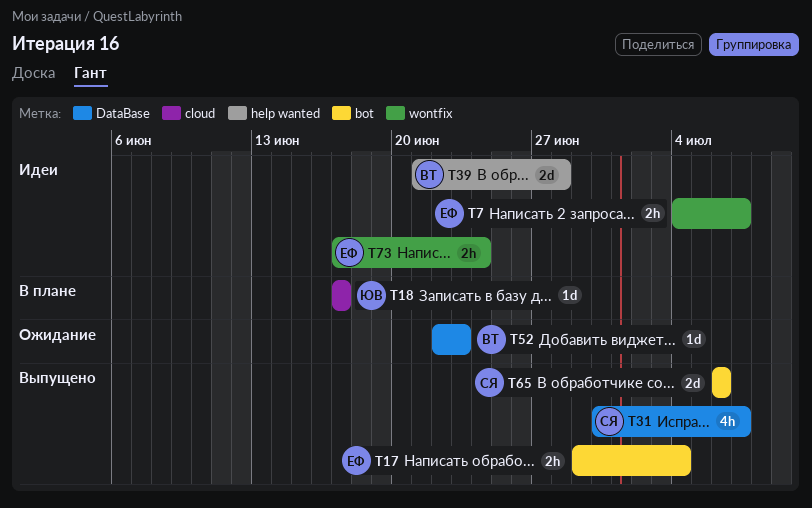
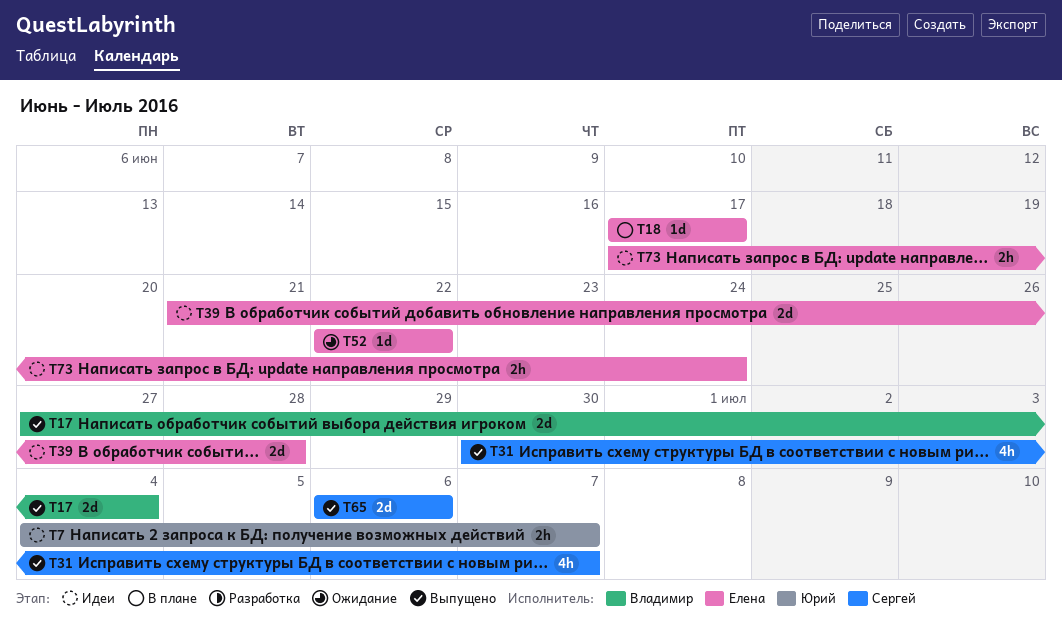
T7, owner: Елена -> Юрий
T17, owner: Елена -> Владимир
T17, estimate: 2h -> 2d
T17, start: Jun 29 -> Jun 27
T18, owner: Юрий -> Елена
T39, owner: Владимир -> Елена
T52, owner: Владимир -> Елена
T52, due: Jun 23 -> Jun 22

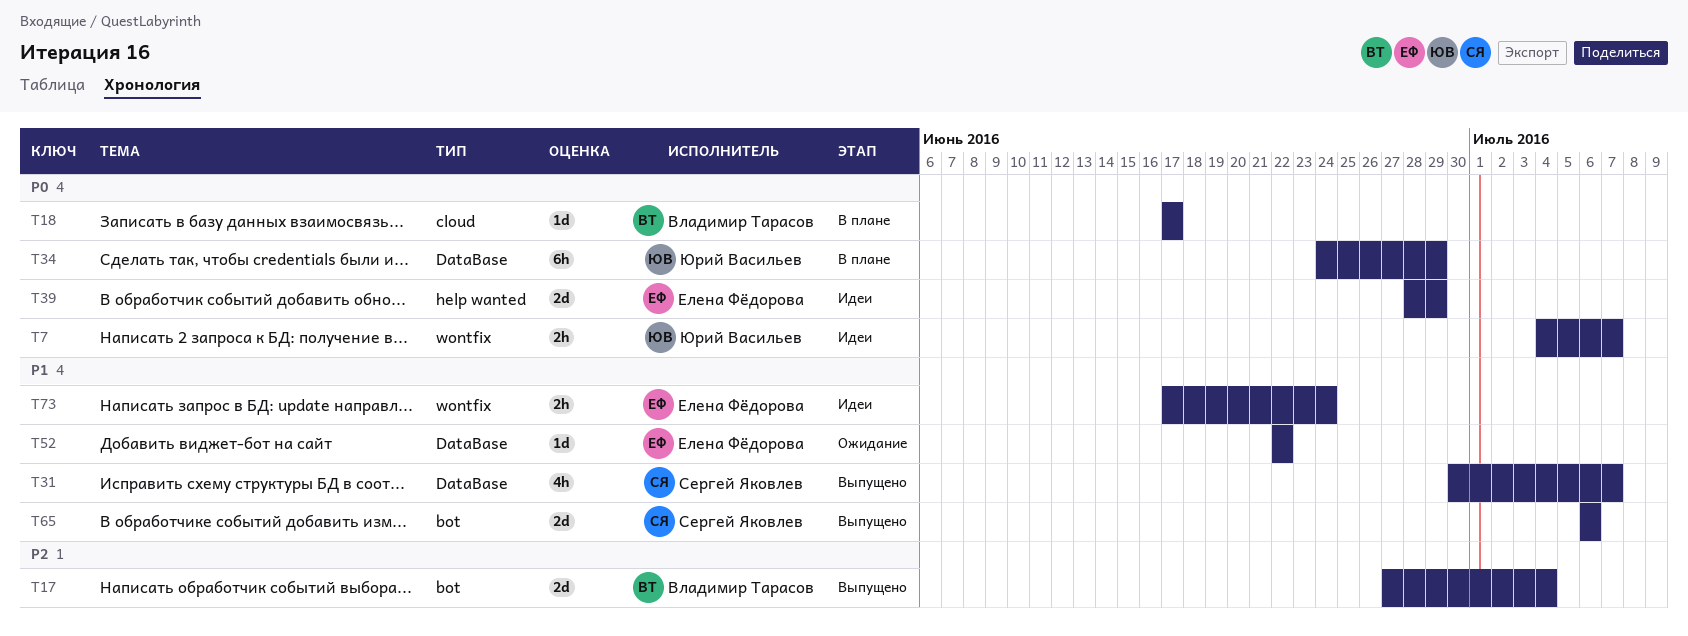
T18, owner: Елена Фёдорова -> Владимир Тарасов
T34: none -> present
T39, start: Jun 21 -> Jun 28
T39, due: Jun 28 -> Jun 29

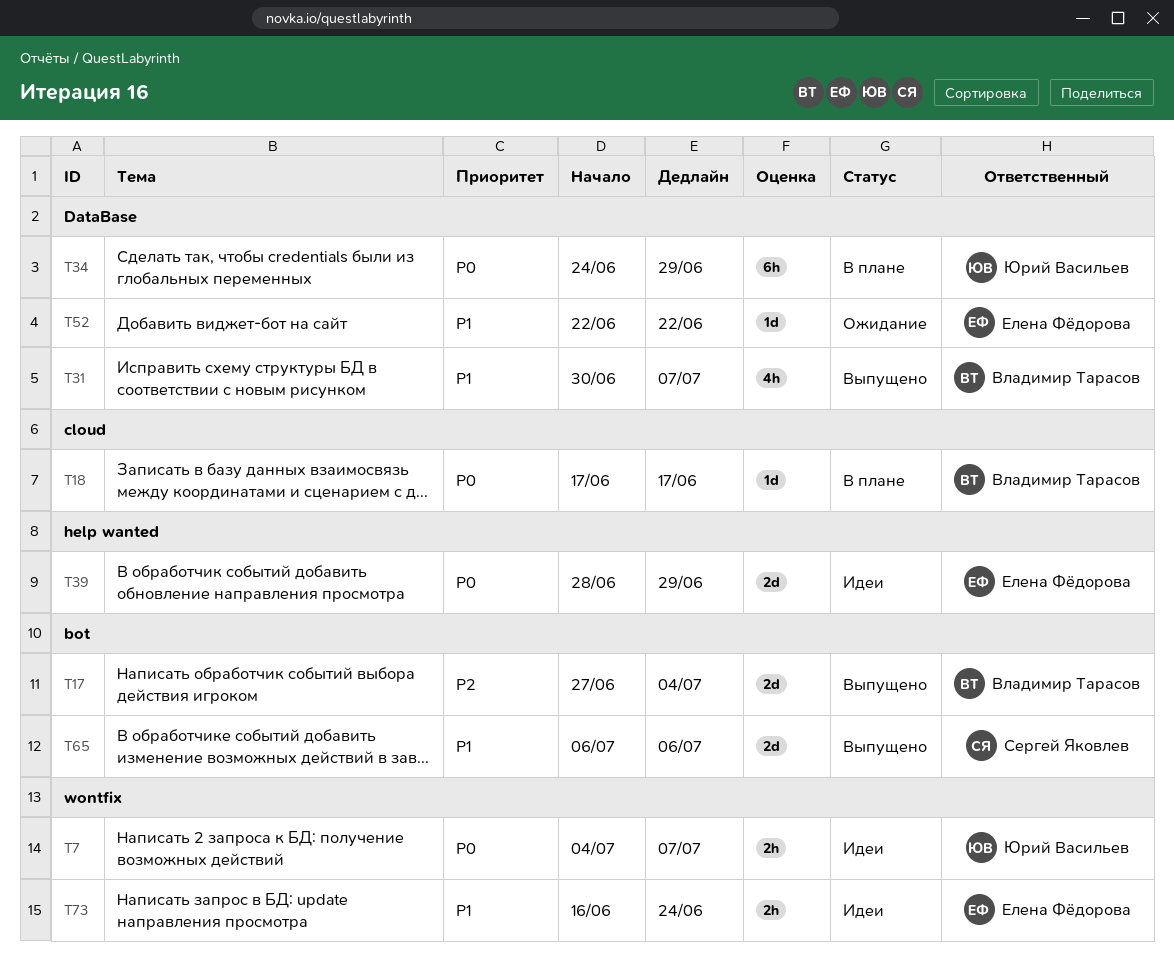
T31, owner: Сергей Яковлев -> Владимир Тарасов
T73, start: Jun 17 -> Jun 16

